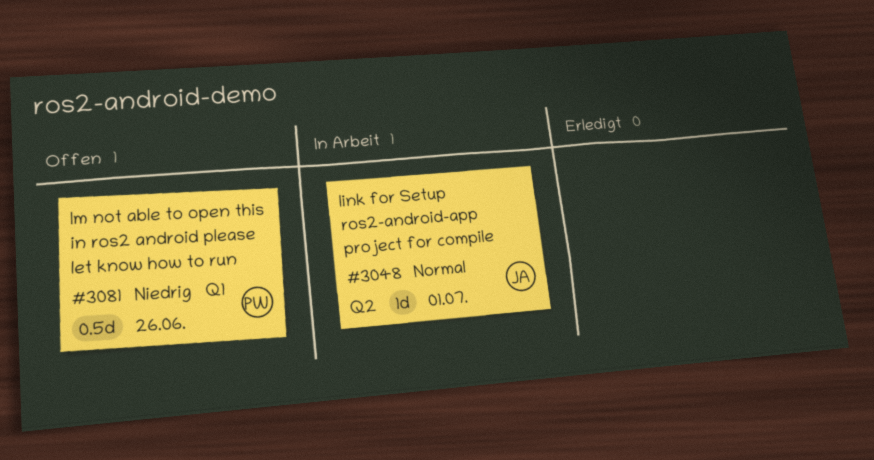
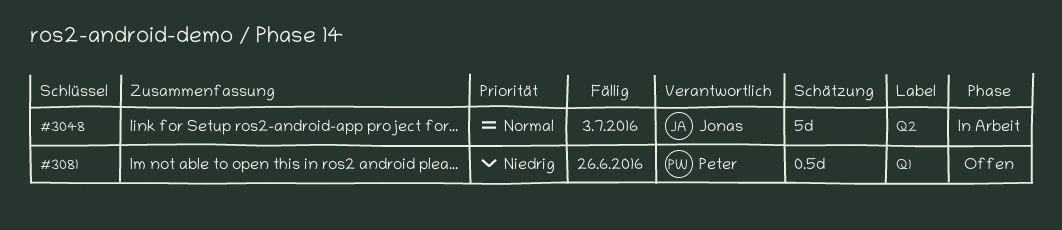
#3048, estimate: 1d -> 5d
#3048, due: Jul 1 -> Jul 3

